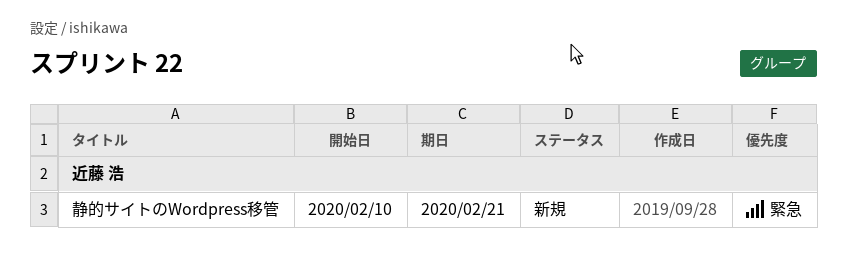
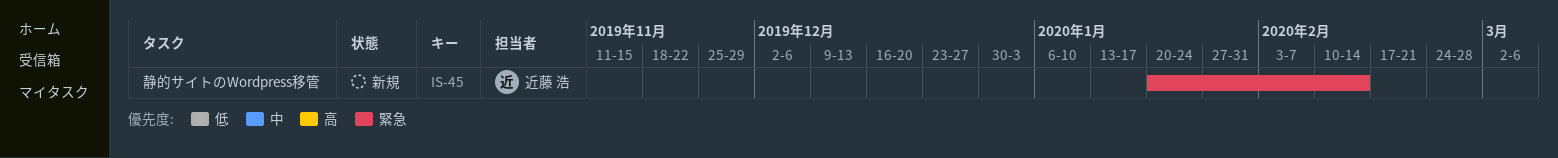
静的サイトのWordpress移管, start: Feb 10 -> Jan 20
静的サイトのWordpress移管, due: Feb 21 -> Feb 14

